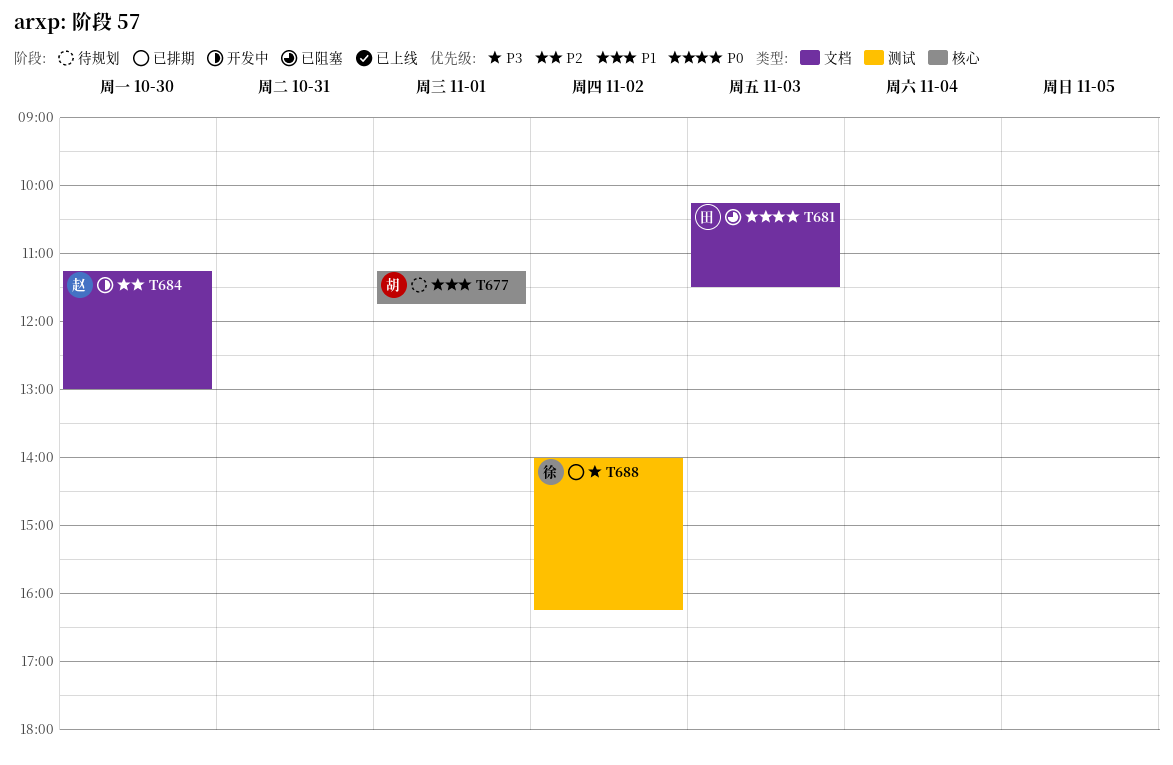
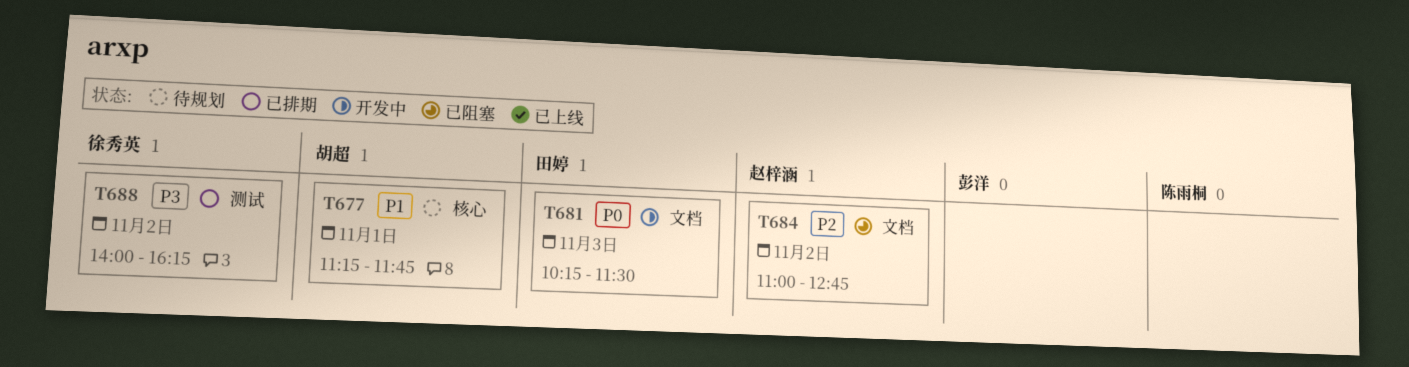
T681, status: 已阻塞 -> 开发中
T684, status: 开发中 -> 已阻塞
T684, day: Oct 30 -> Nov 2
T684, begins: 11:15 -> 11:00
T684, ends: 13:00 -> 12:45

